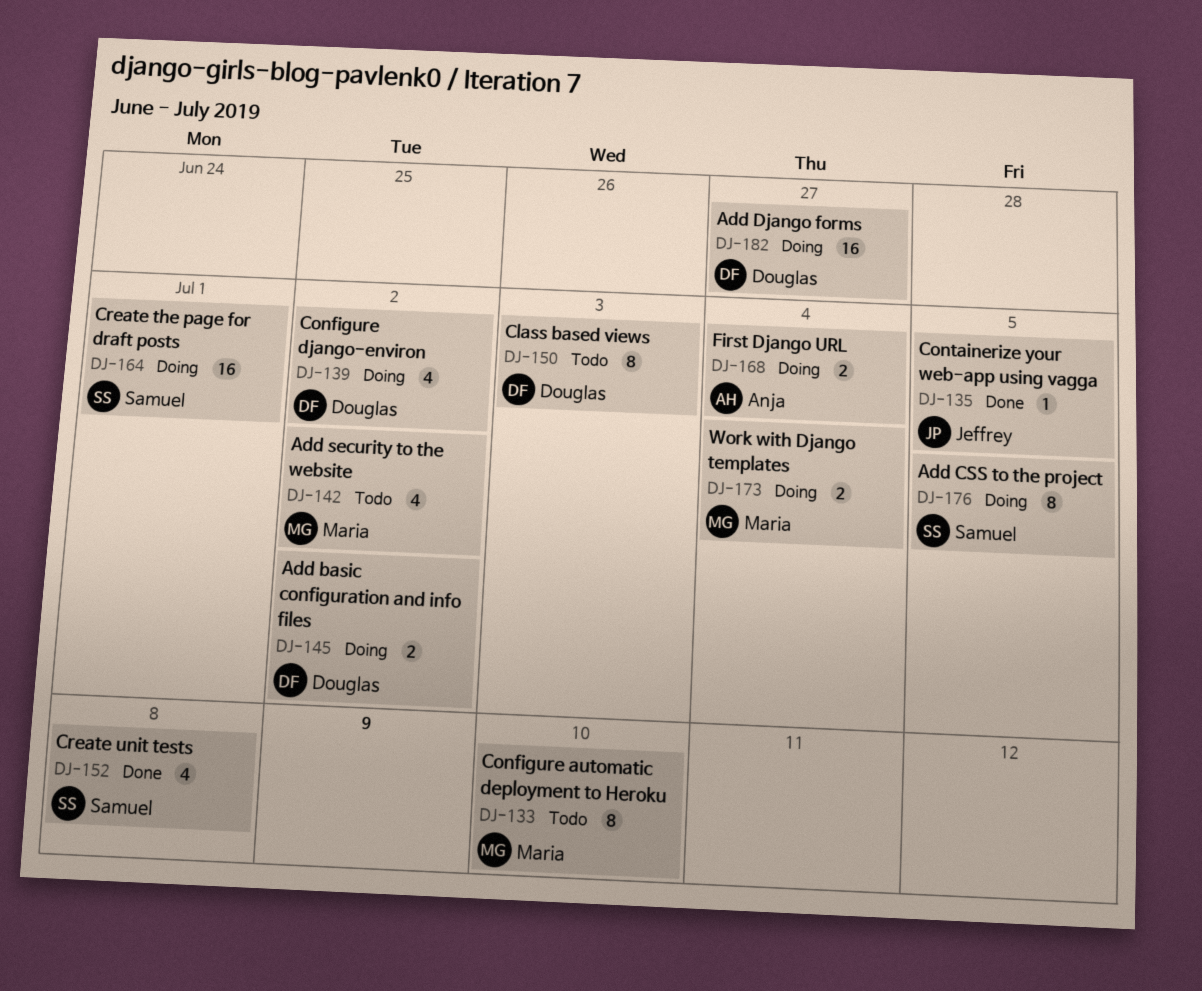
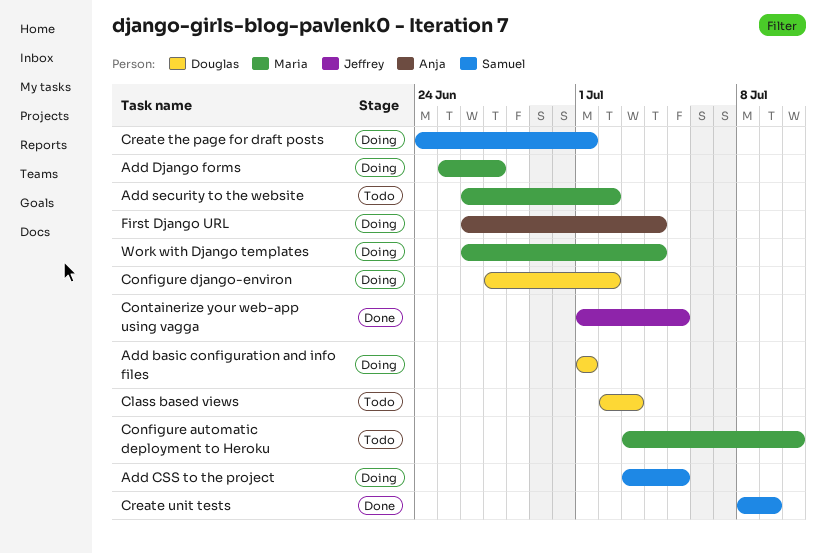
Add basic configuration and info files, due: Jul 2 -> Jul 1
Add Django forms, owner: Douglas -> Maria
Create unit tests, due: Jul 8 -> Jul 9

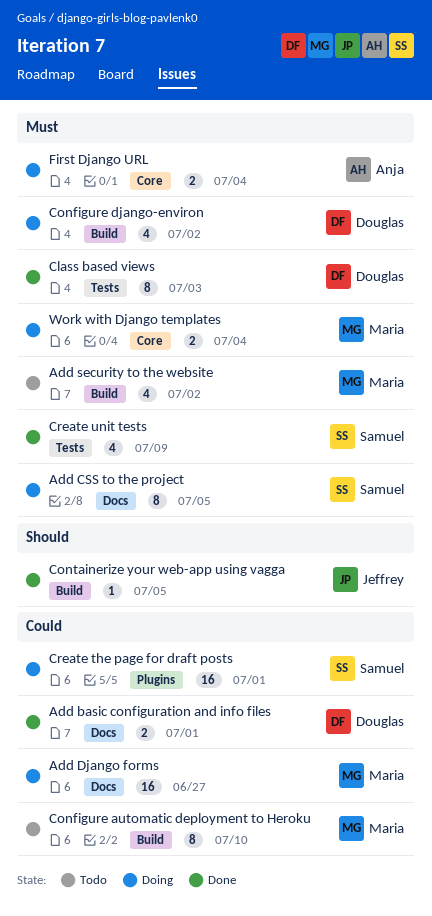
Add basic configuration and info files, status: Doing -> Done
Class based views, status: Todo -> Done

